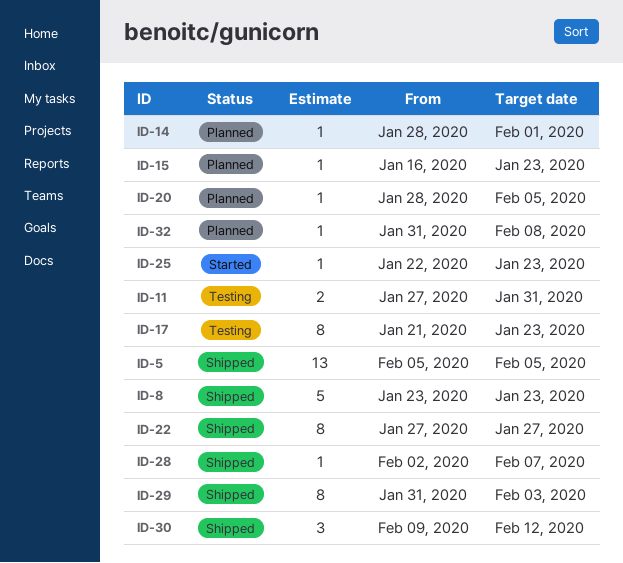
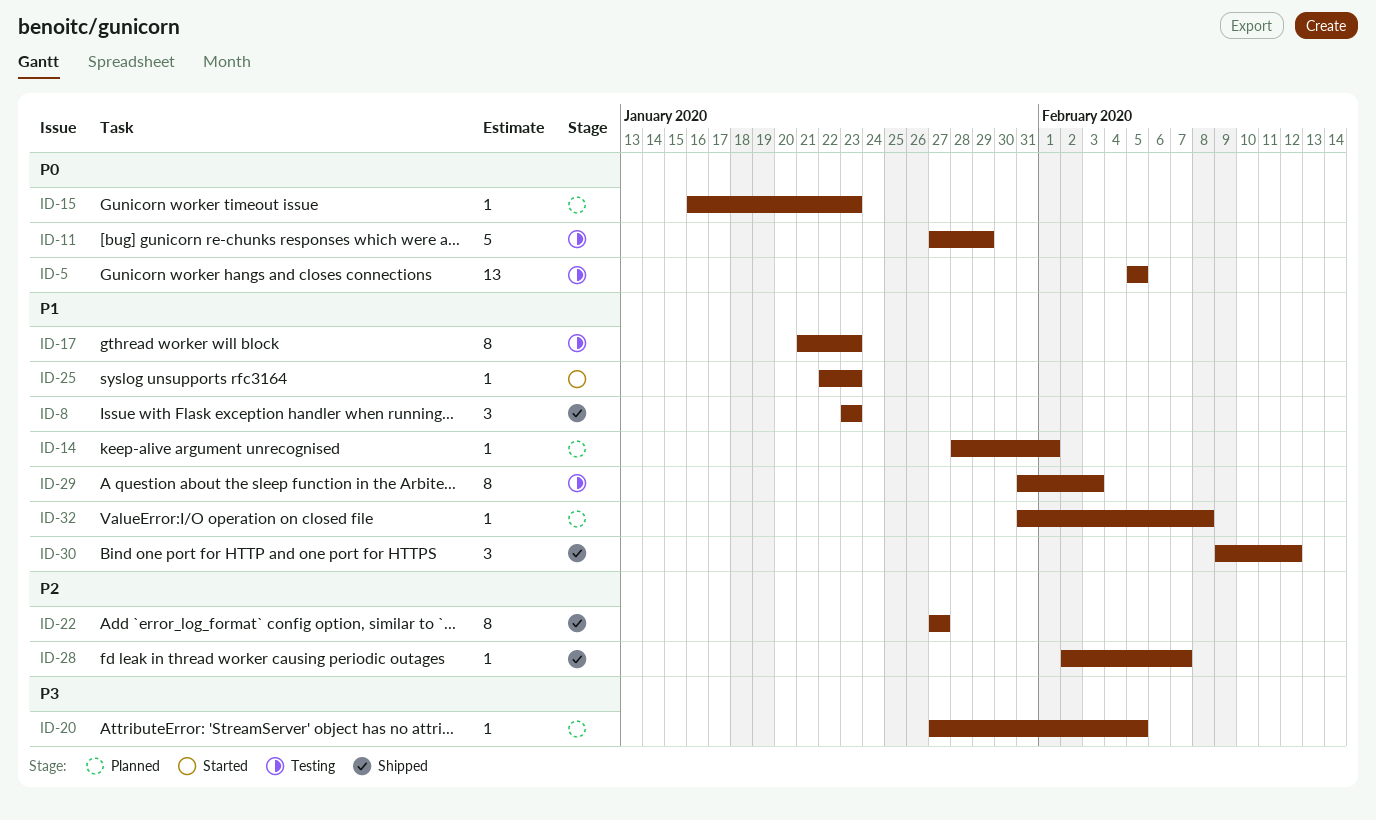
ID-5, status: Shipped -> Testing
ID-8, estimate: 5 -> 3
ID-11, estimate: 2 -> 5
ID-11, due: Jan 31 -> Jan 29
ID-20, start: Jan 28 -> Jan 27
ID-29, status: Shipped -> Testing

